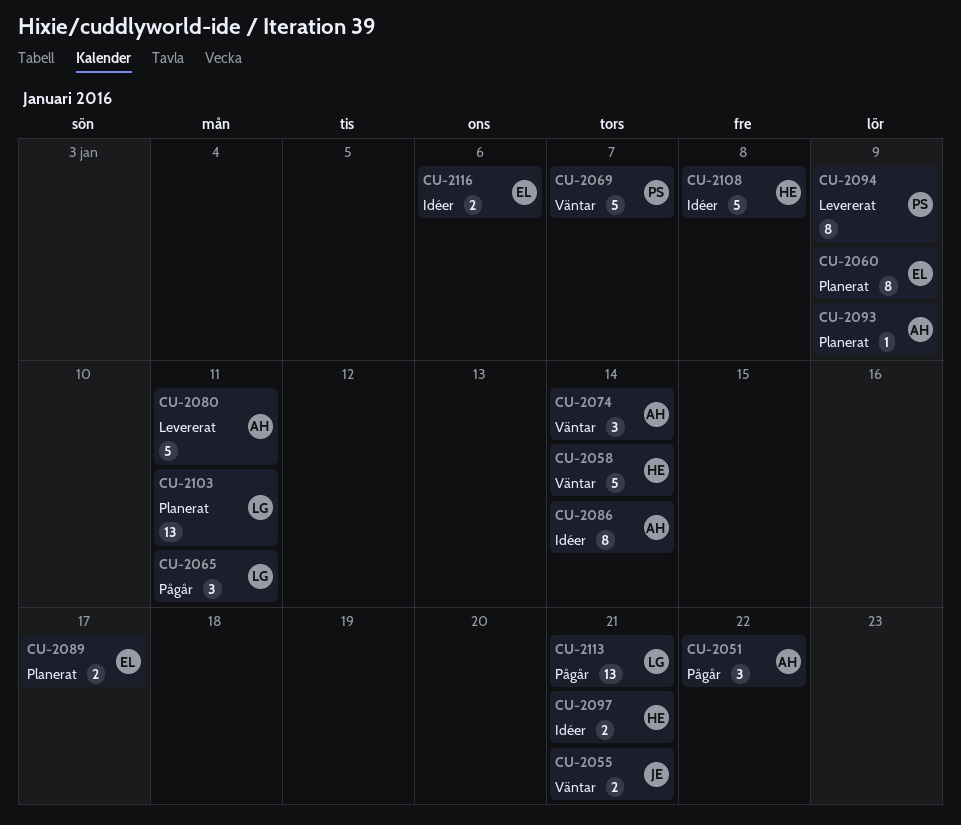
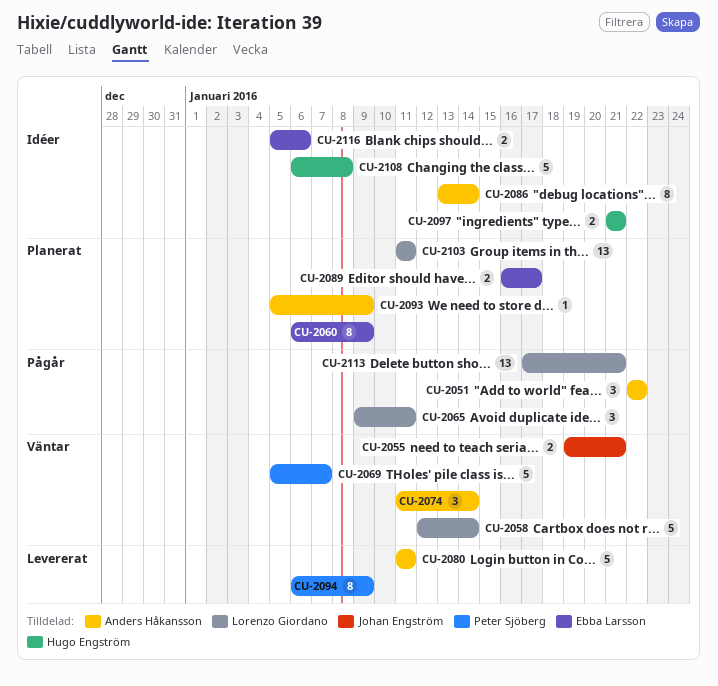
CU-2058, owner: Hugo Engström -> Lorenzo Giordano

